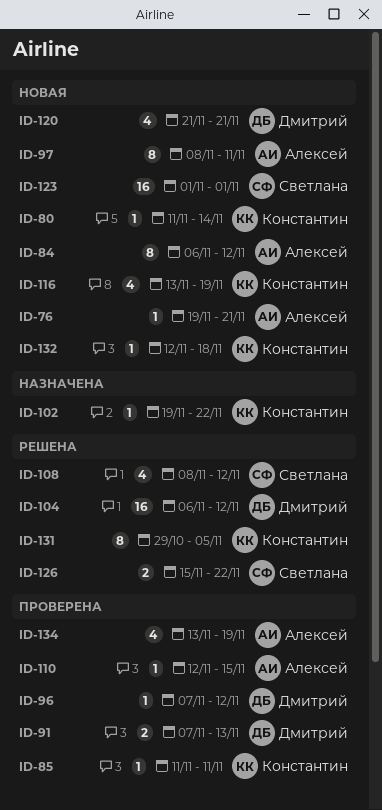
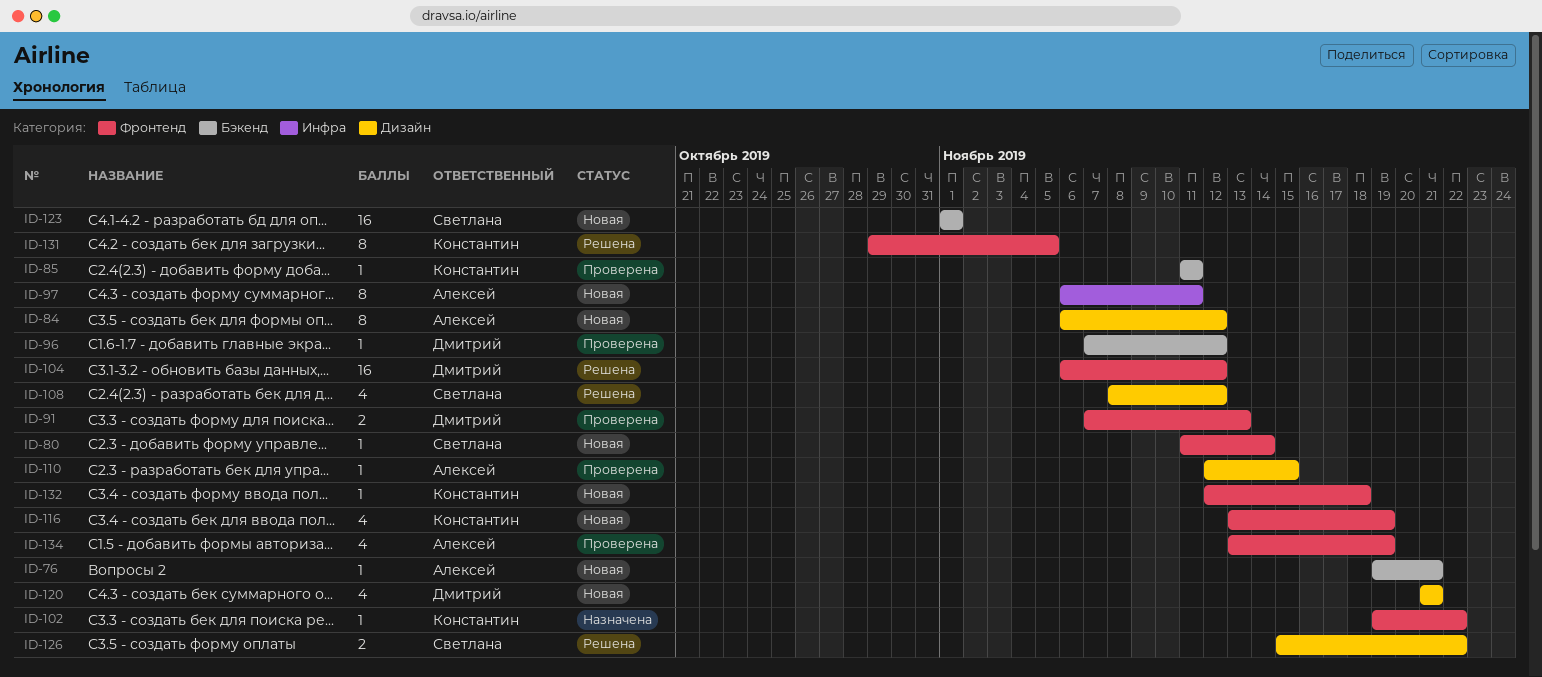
ID-80, owner: Константин -> Светлана
ID-97, start: Nov 8 -> Nov 6

